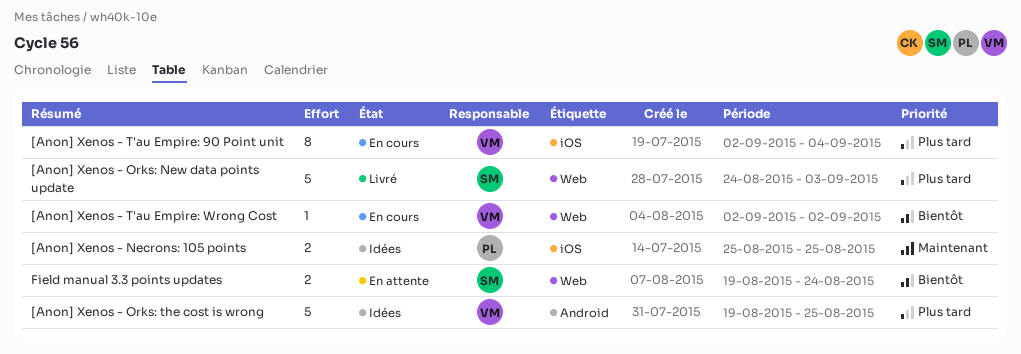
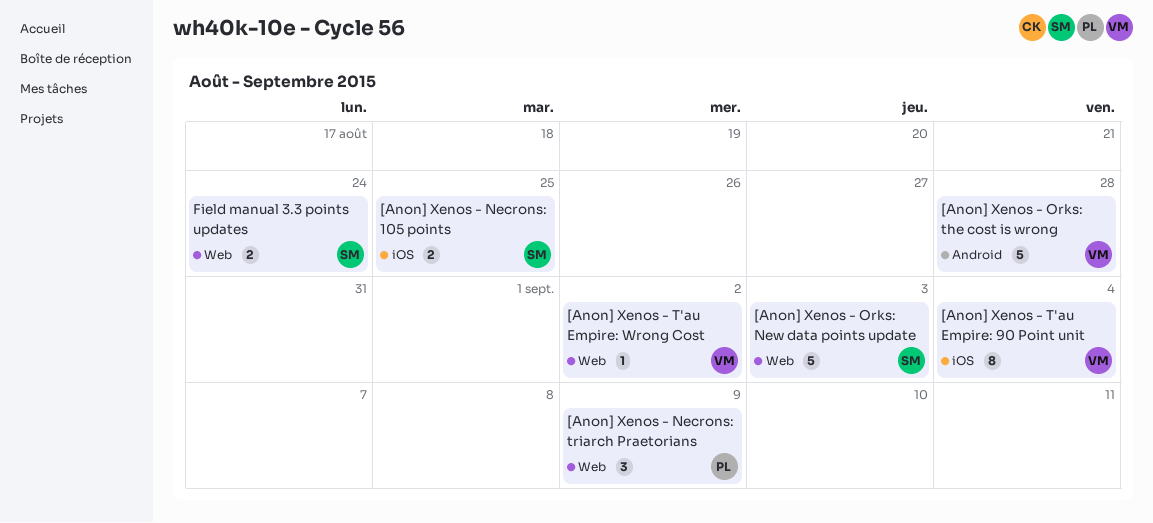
[Anon] Xenos - Necrons: 105 points, owner: PL -> SM
[Anon] Xenos - Necrons: triarch Praetorians: none -> present
[Anon] Xenos - Orks: the cost is wrong, due: Aug 25 -> Aug 28

